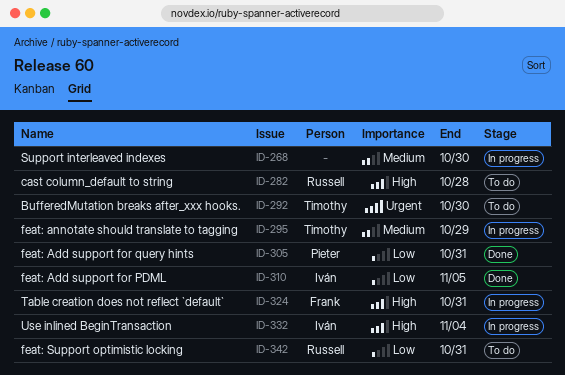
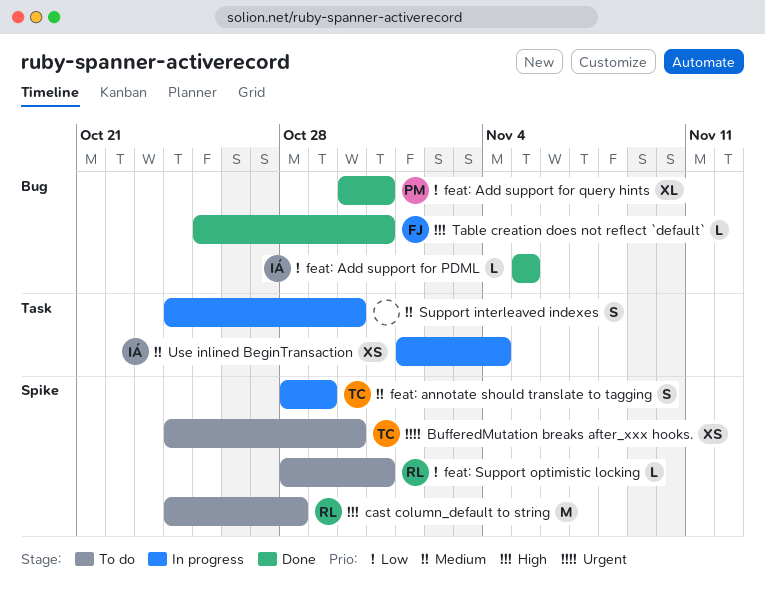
Table creation does not reflect `default`, status: In progress -> Done
Use inlined BeginTransaction, priority: High -> Medium

